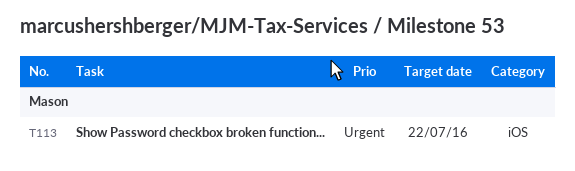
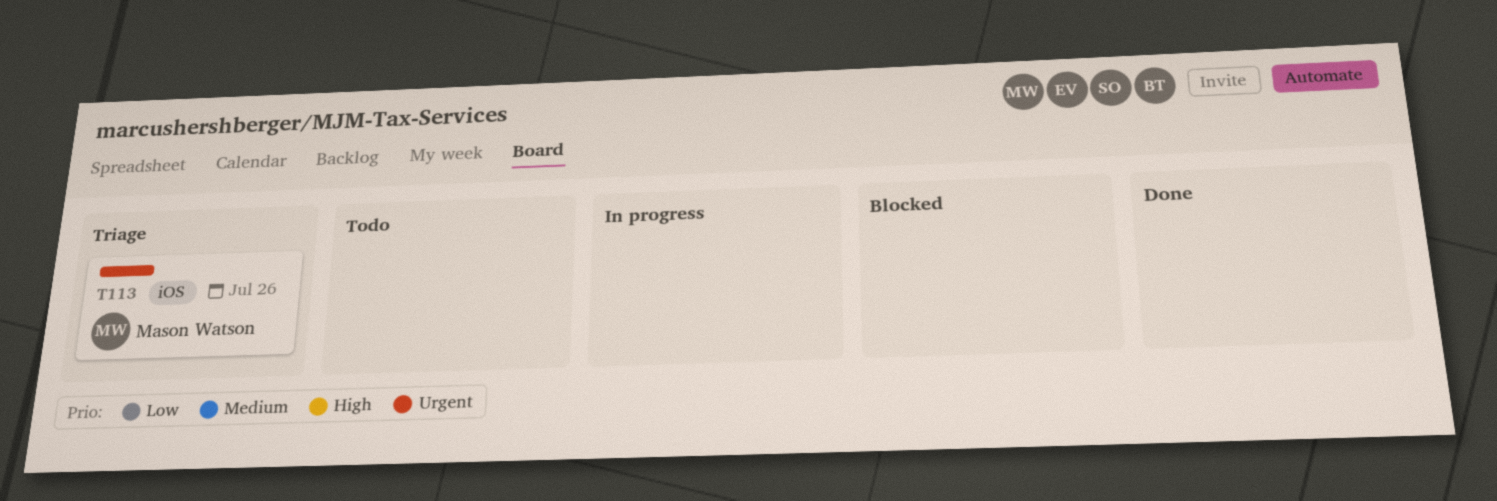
T113, due: Jul 22 -> Jul 26

